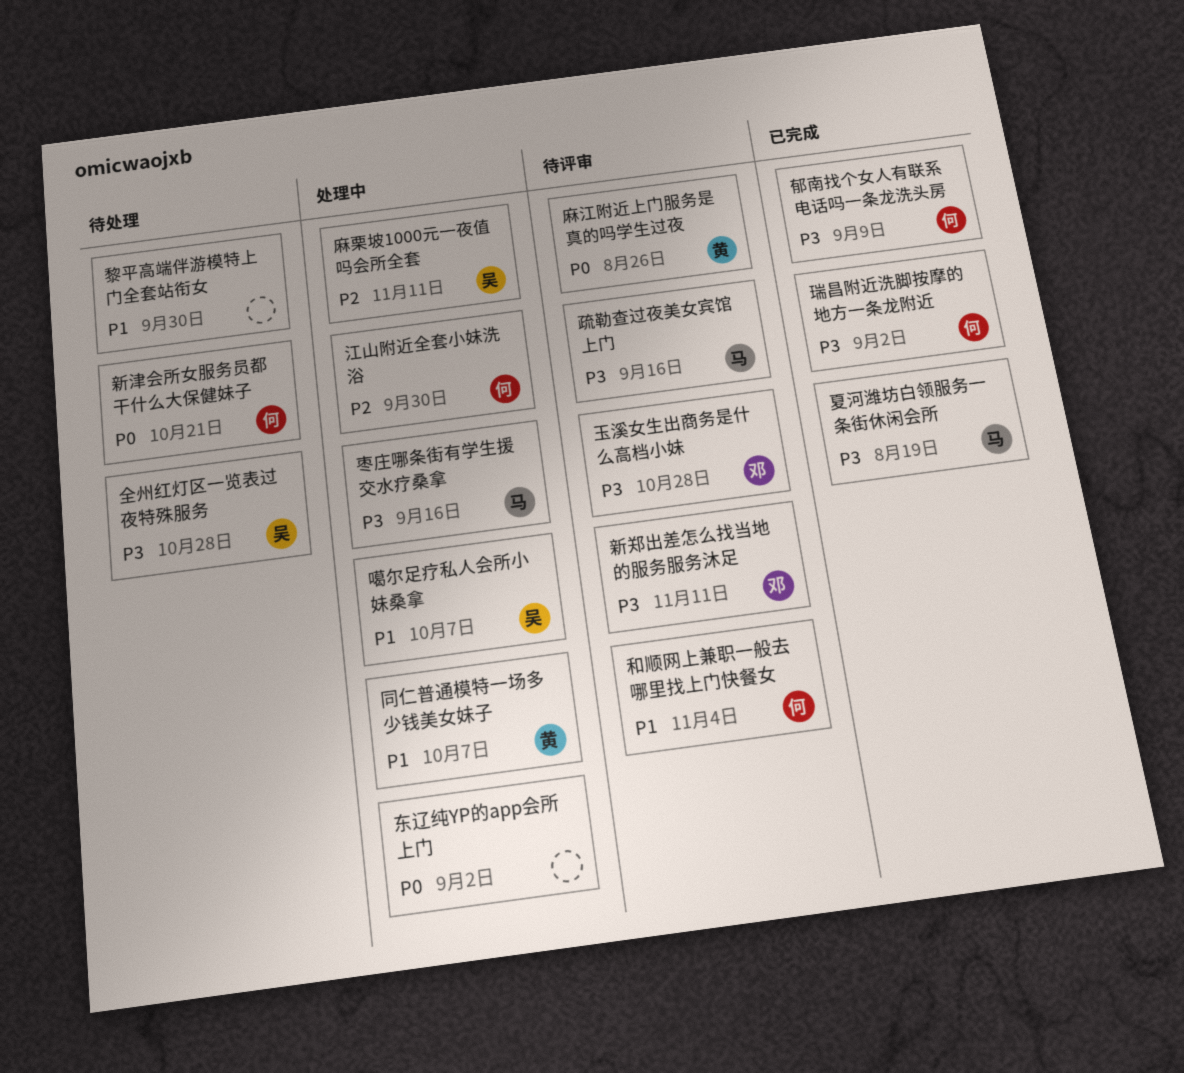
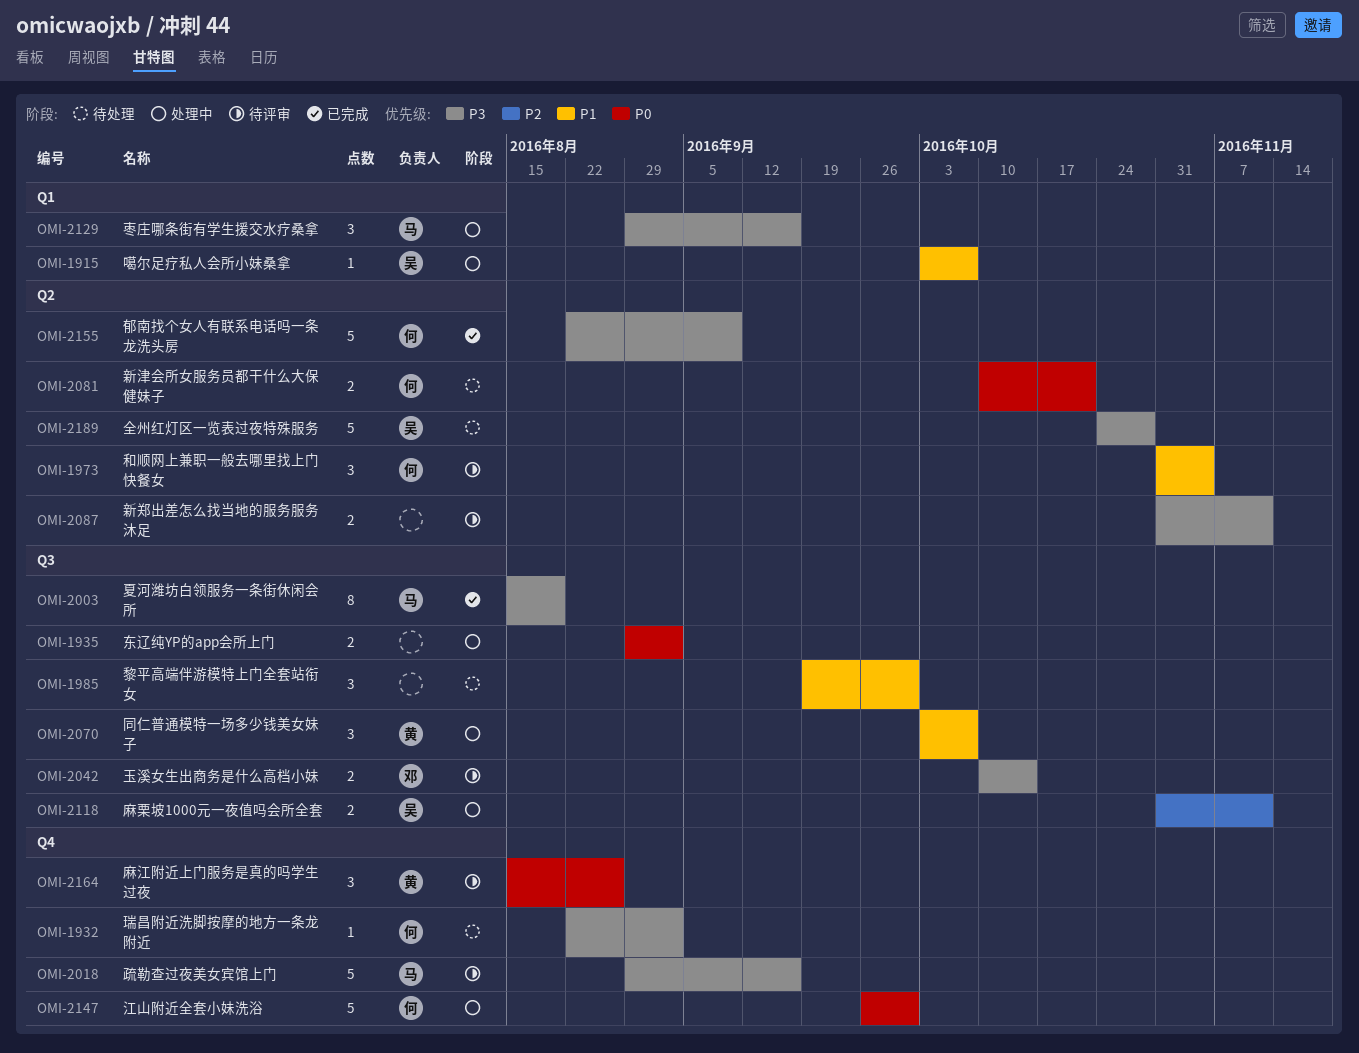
新郑出差怎么找当地的服务服务沐足, owner: 邓 -> none
江山附近全套小妹洗浴, priority: P2 -> P0
玉溪女生出商务是什么高档小妹, due: Oct 28 -> Oct 14
瑞昌附近洗脚按摩的地方一条龙附近, status: 已完成 -> 待处理

